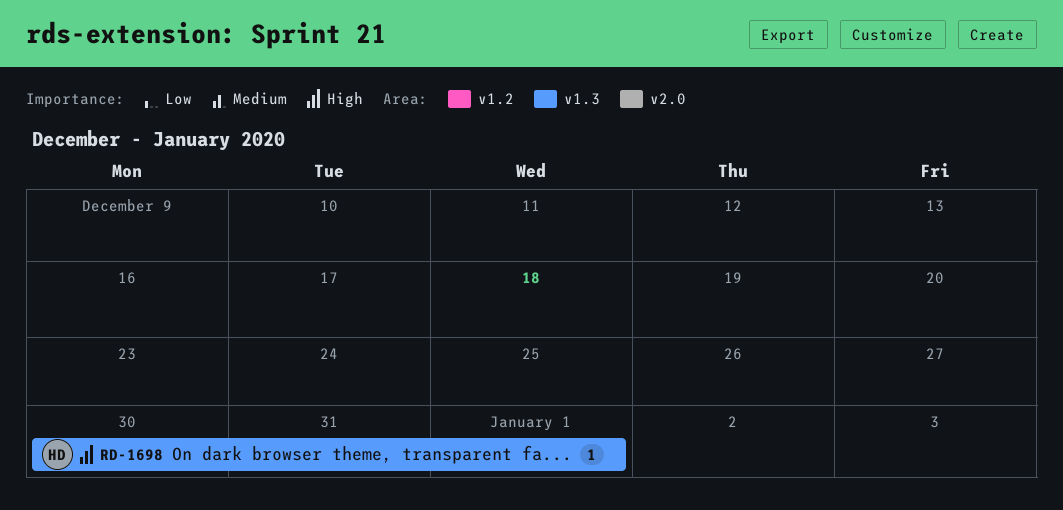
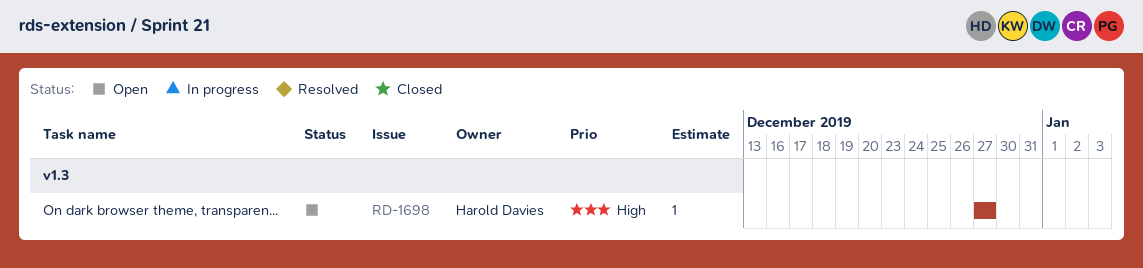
RD-1698, start: Dec 30 -> Dec 27
RD-1698, due: Jan 1 -> Dec 27

